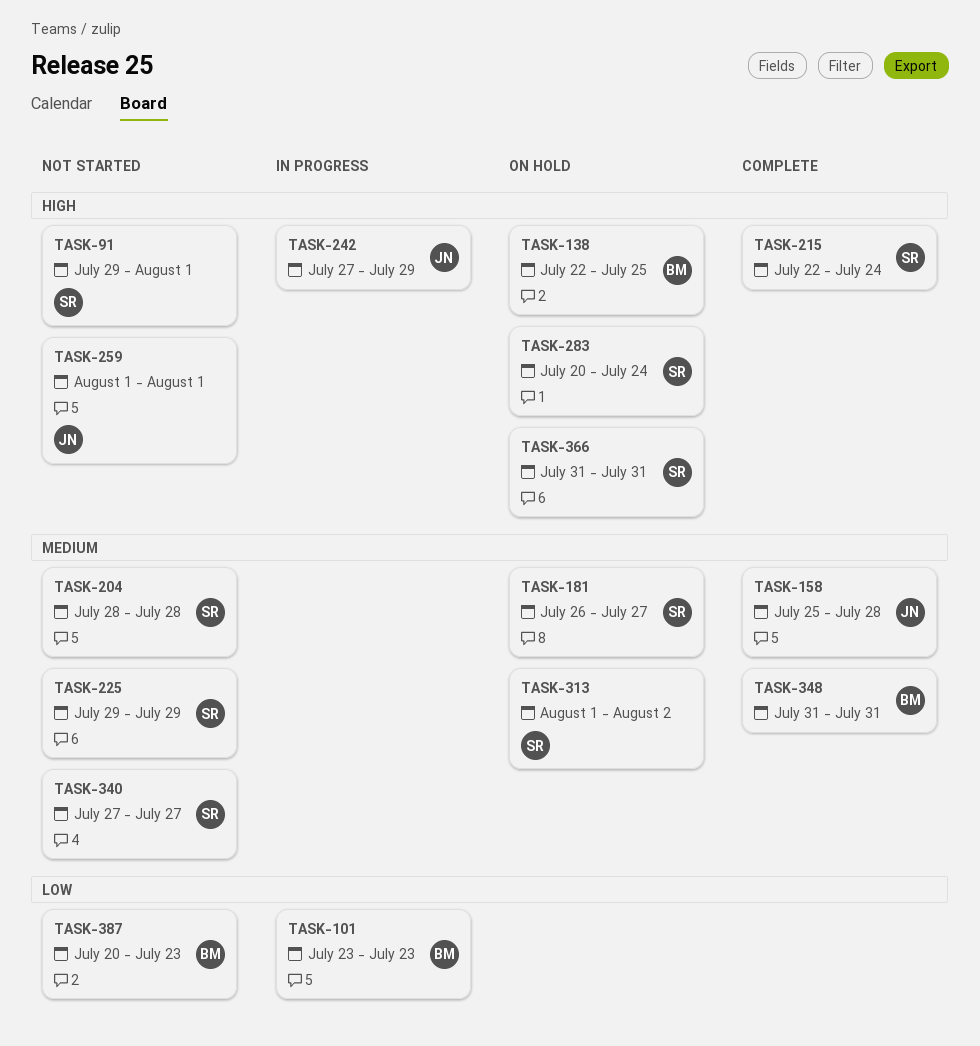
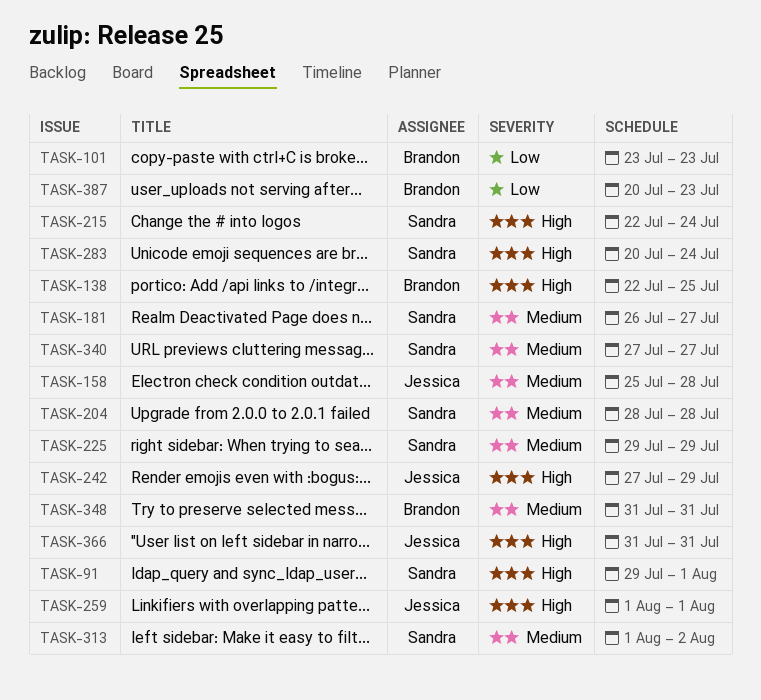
TASK-366, owner: Sandra -> Jessica

